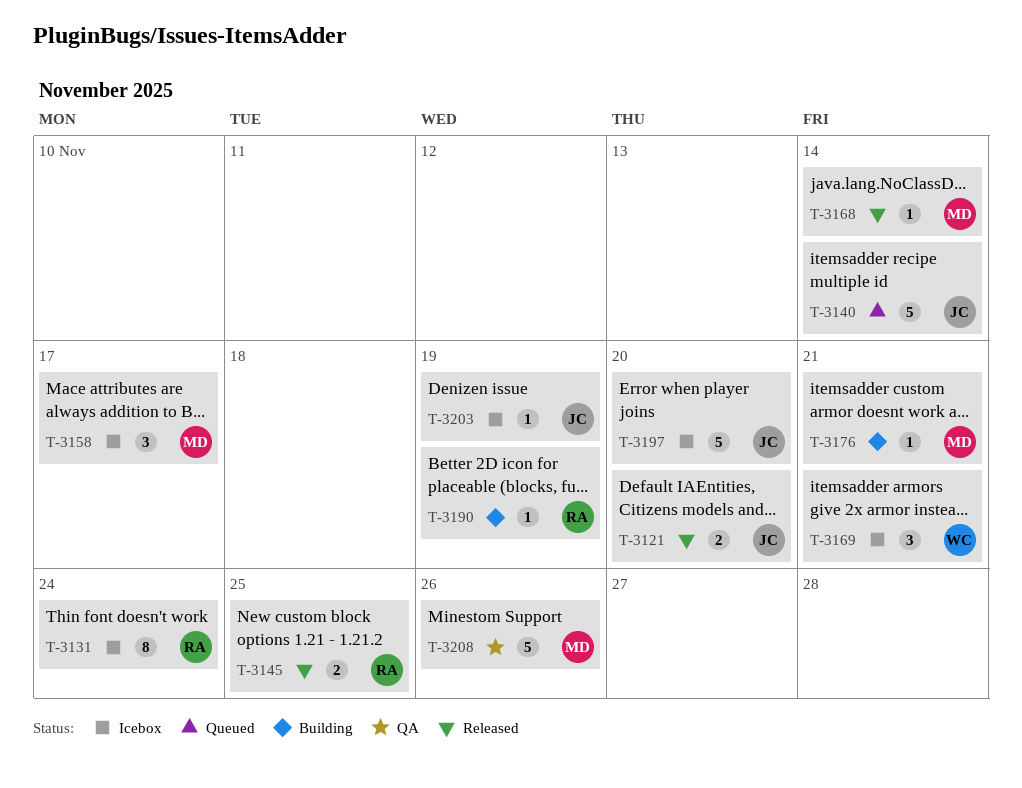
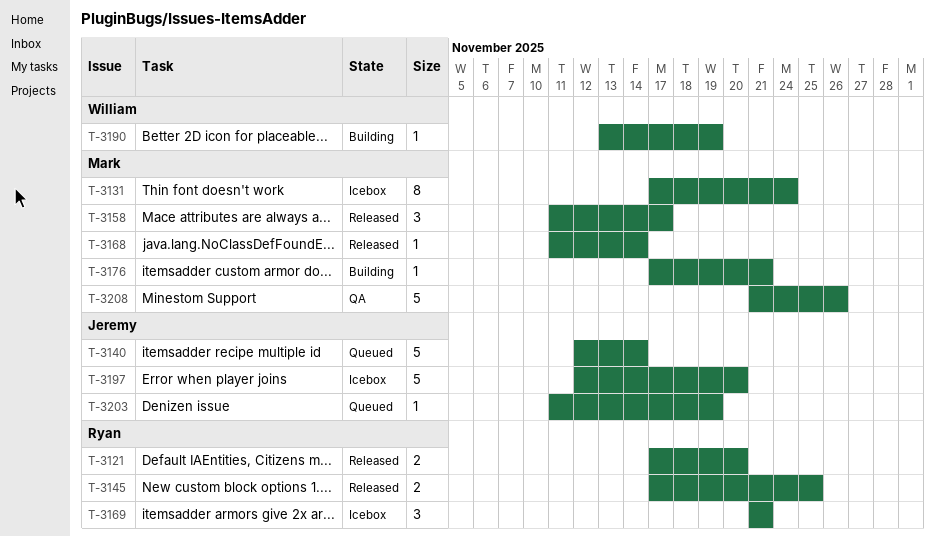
T-3121, owner: Jeremy -> Ryan
T-3131, owner: Ryan -> Mark
T-3158, status: Icebox -> Released
T-3169, owner: William -> Ryan
T-3190, owner: Ryan -> William
T-3203, status: Icebox -> Queued

